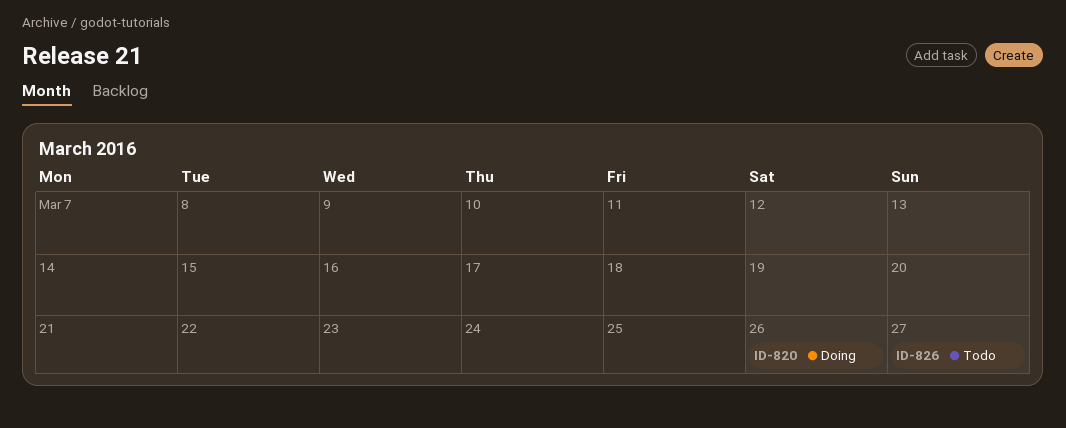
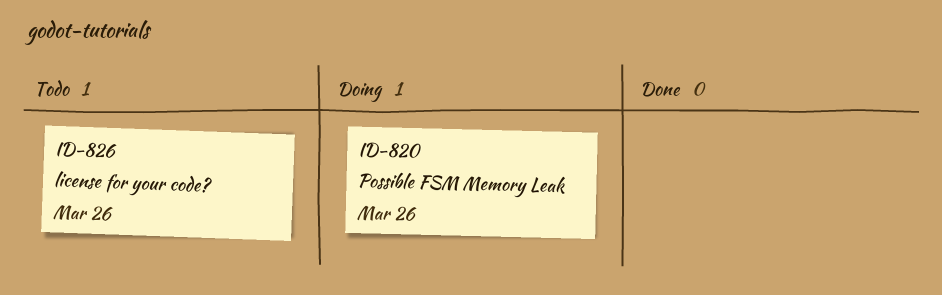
ID-826, due: Mar 27 -> Mar 26

